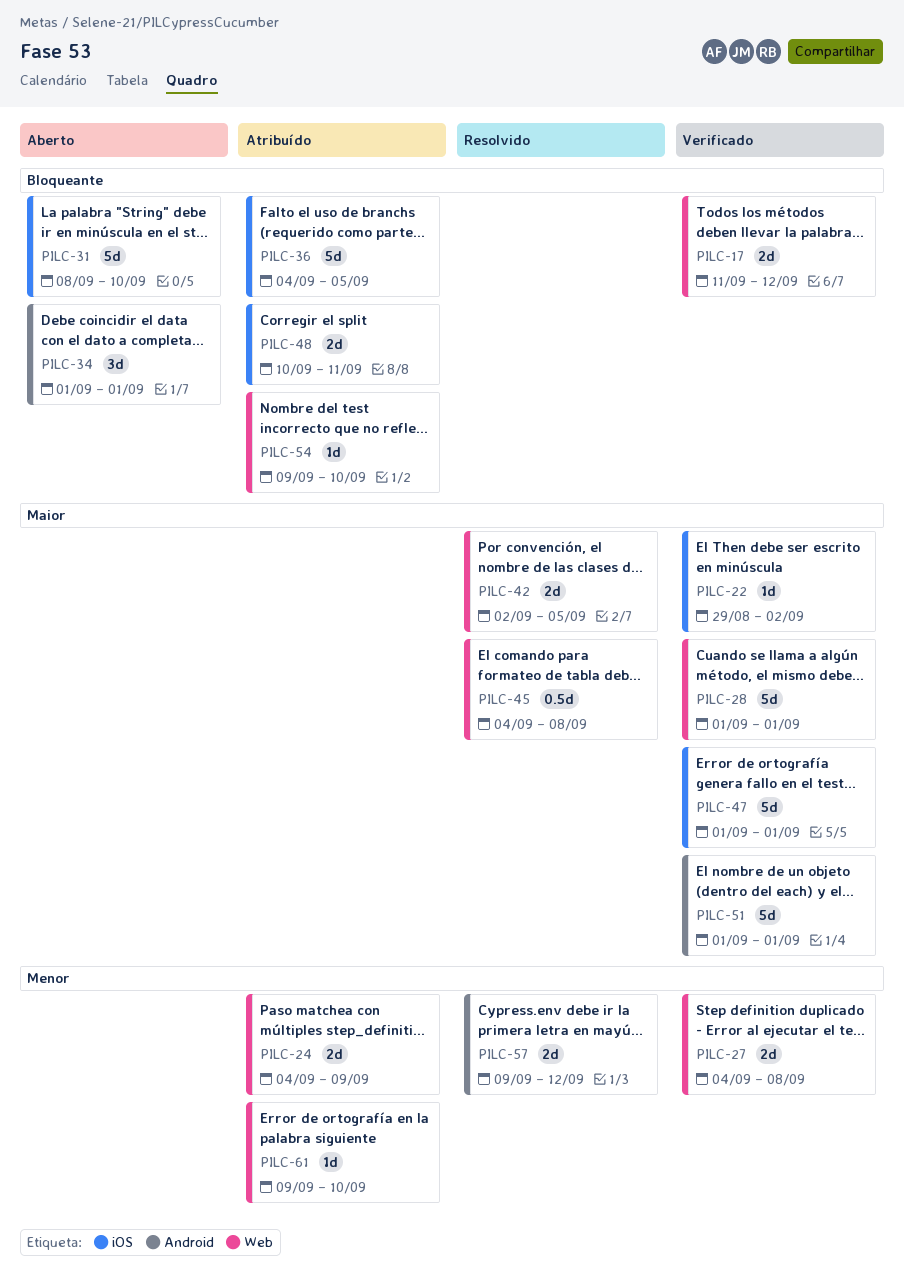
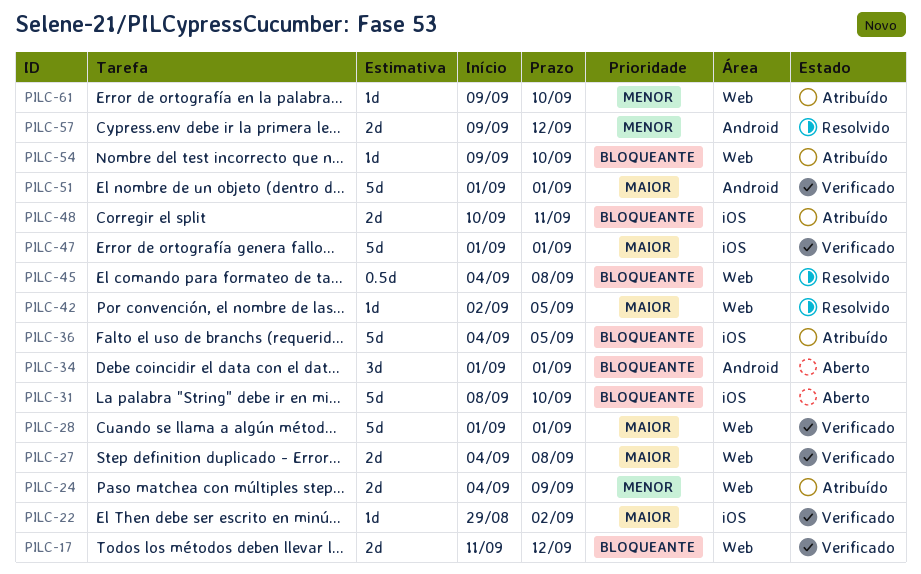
PILC-27, priority: Menor -> Maior
PILC-42, estimate: 2d -> 1d
PILC-45, priority: Maior -> Bloqueante

